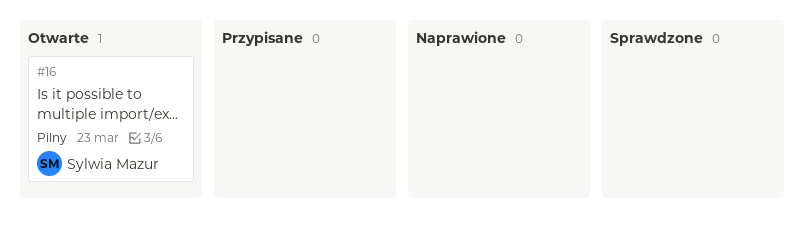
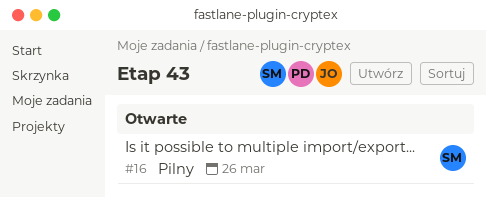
#16, due: Mar 23 -> Mar 26

